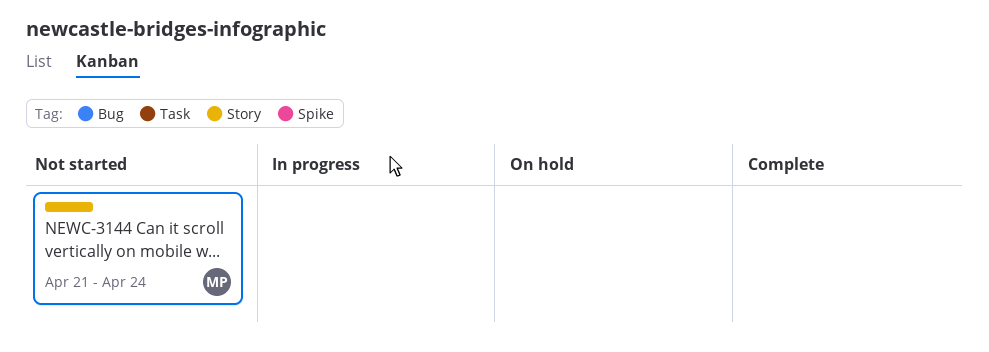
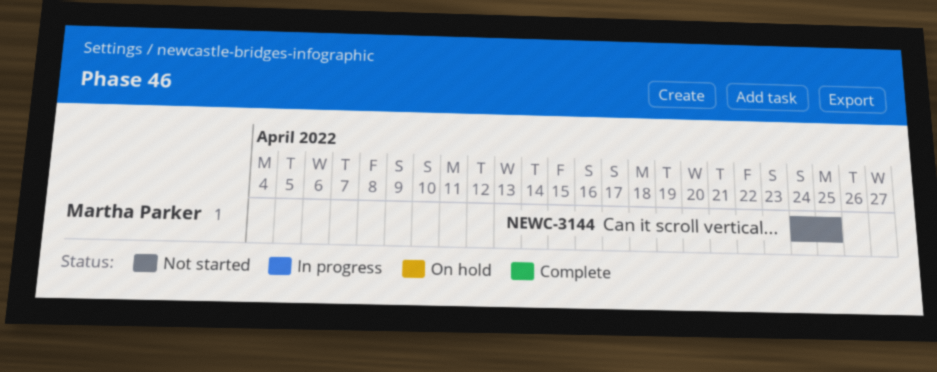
NEWC-3144, start: Apr 21 -> Apr 24
NEWC-3144, due: Apr 24 -> Apr 25

